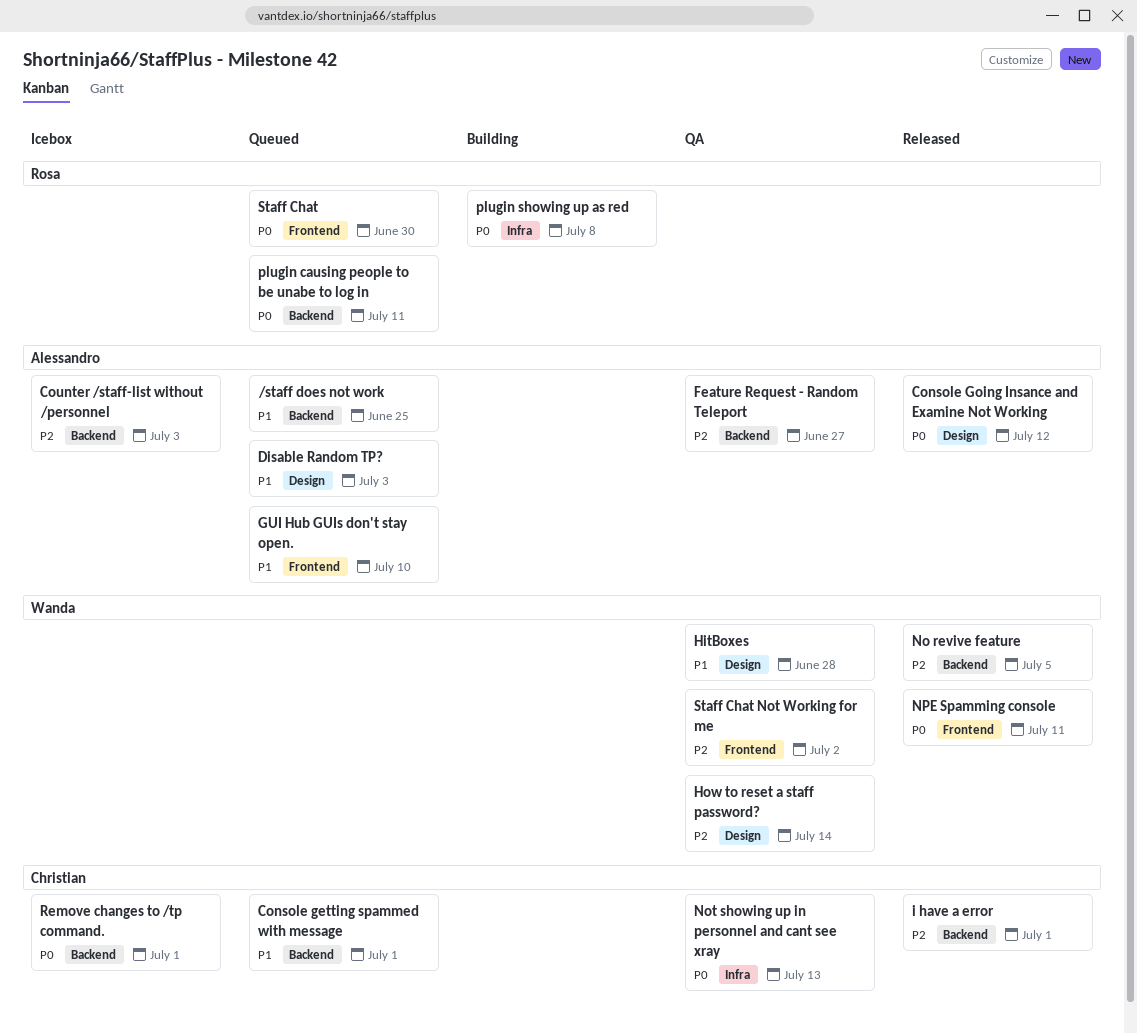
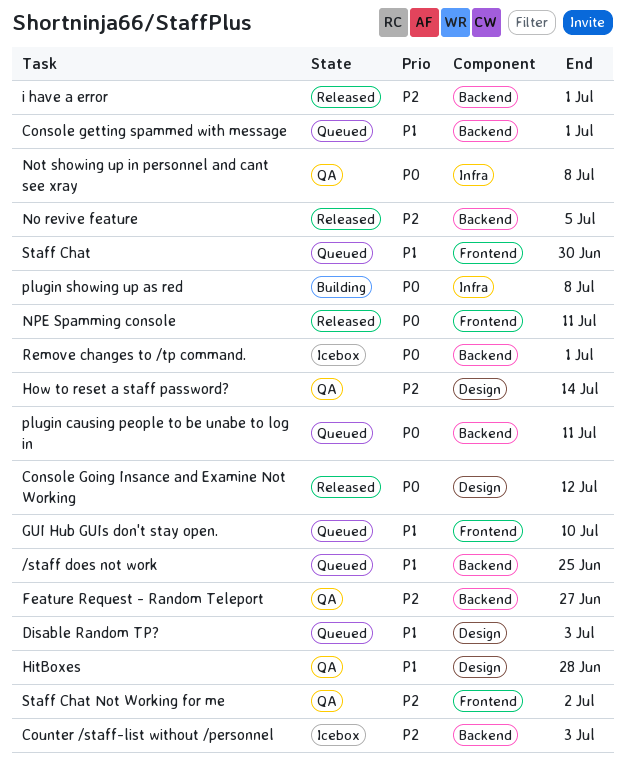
Not showing up in personnel and cant see xray, due: Jul 13 -> Jul 8
Staff Chat, priority: P0 -> P1

